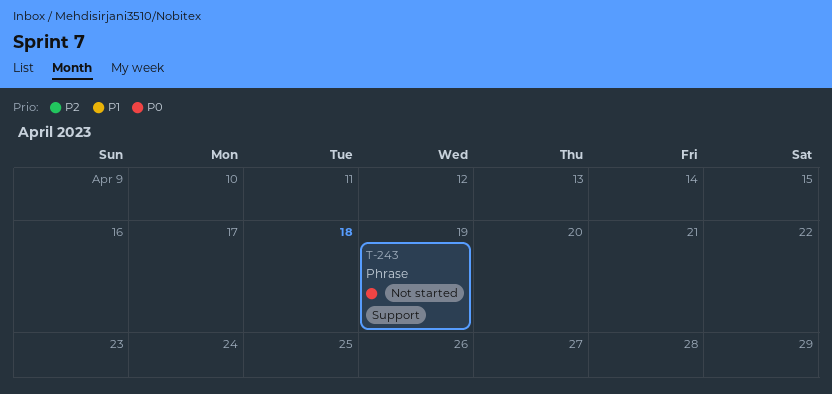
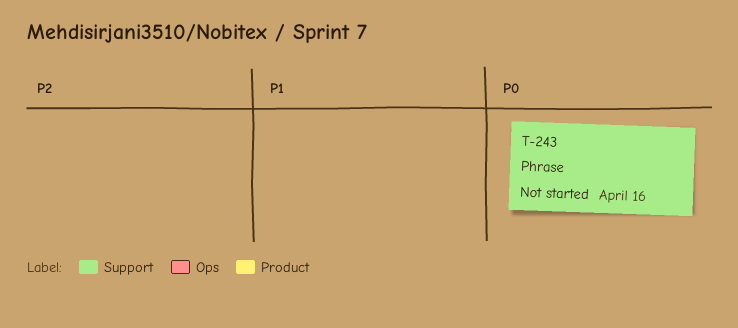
T-243, due: Apr 19 -> Apr 16

